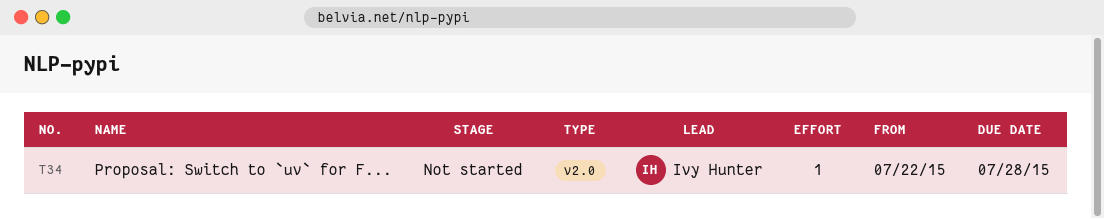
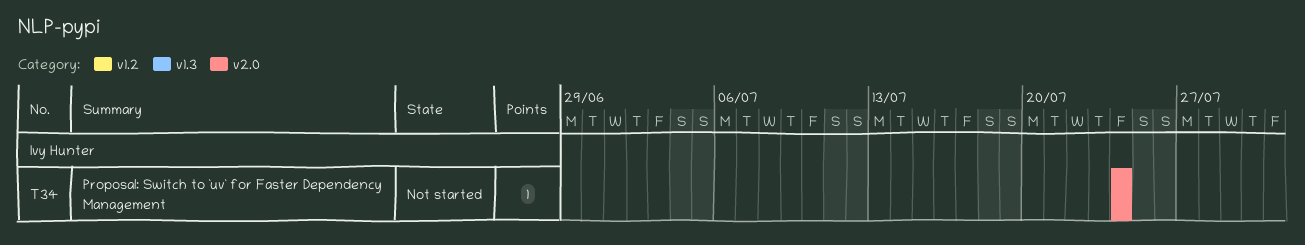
T34, start: Jul 22 -> Jul 24
T34, due: Jul 28 -> Jul 24

